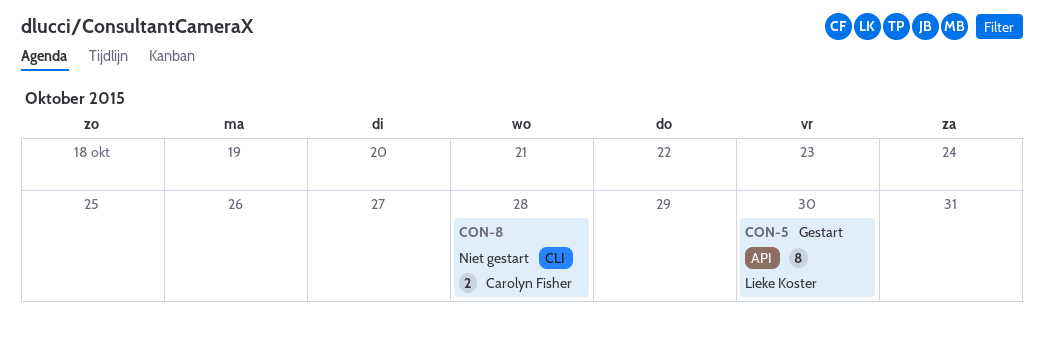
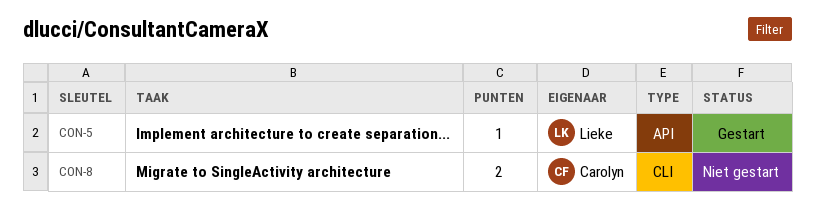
CON-5, estimate: 8 -> 1

